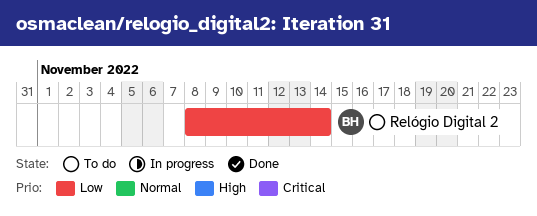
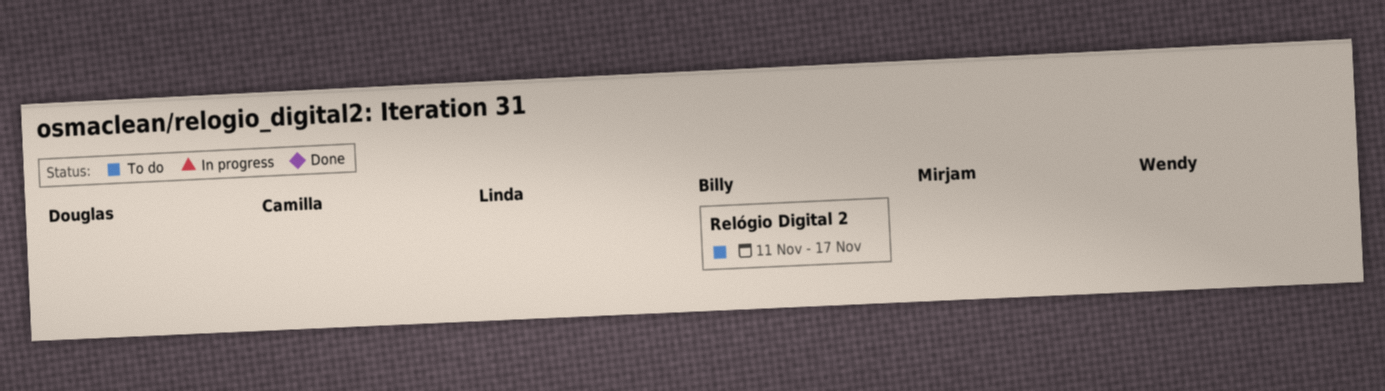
Relógio Digital 2, start: Nov 8 -> Nov 11
Relógio Digital 2, due: Nov 14 -> Nov 17

